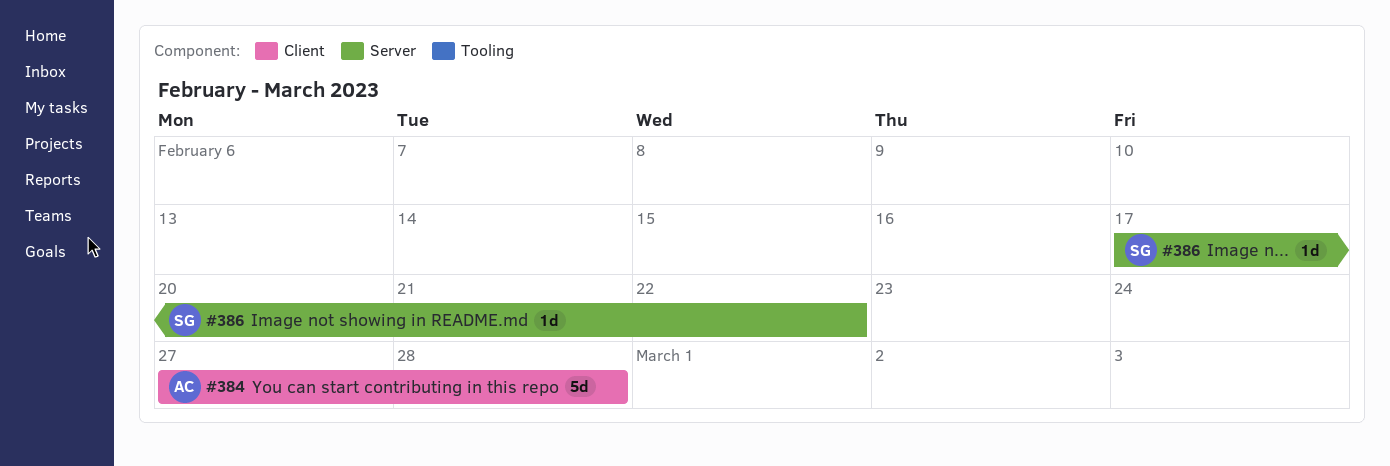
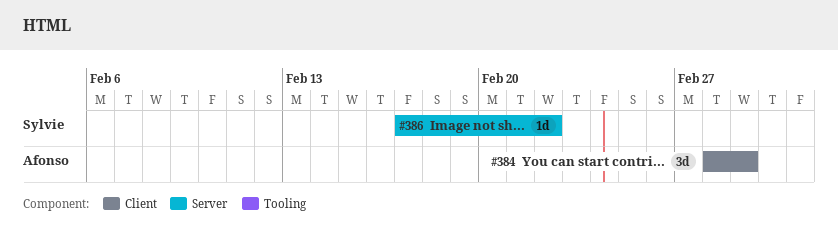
#384, estimate: 5d -> 3d
#384, start: Feb 27 -> Feb 28
#384, due: Feb 28 -> Mar 1

